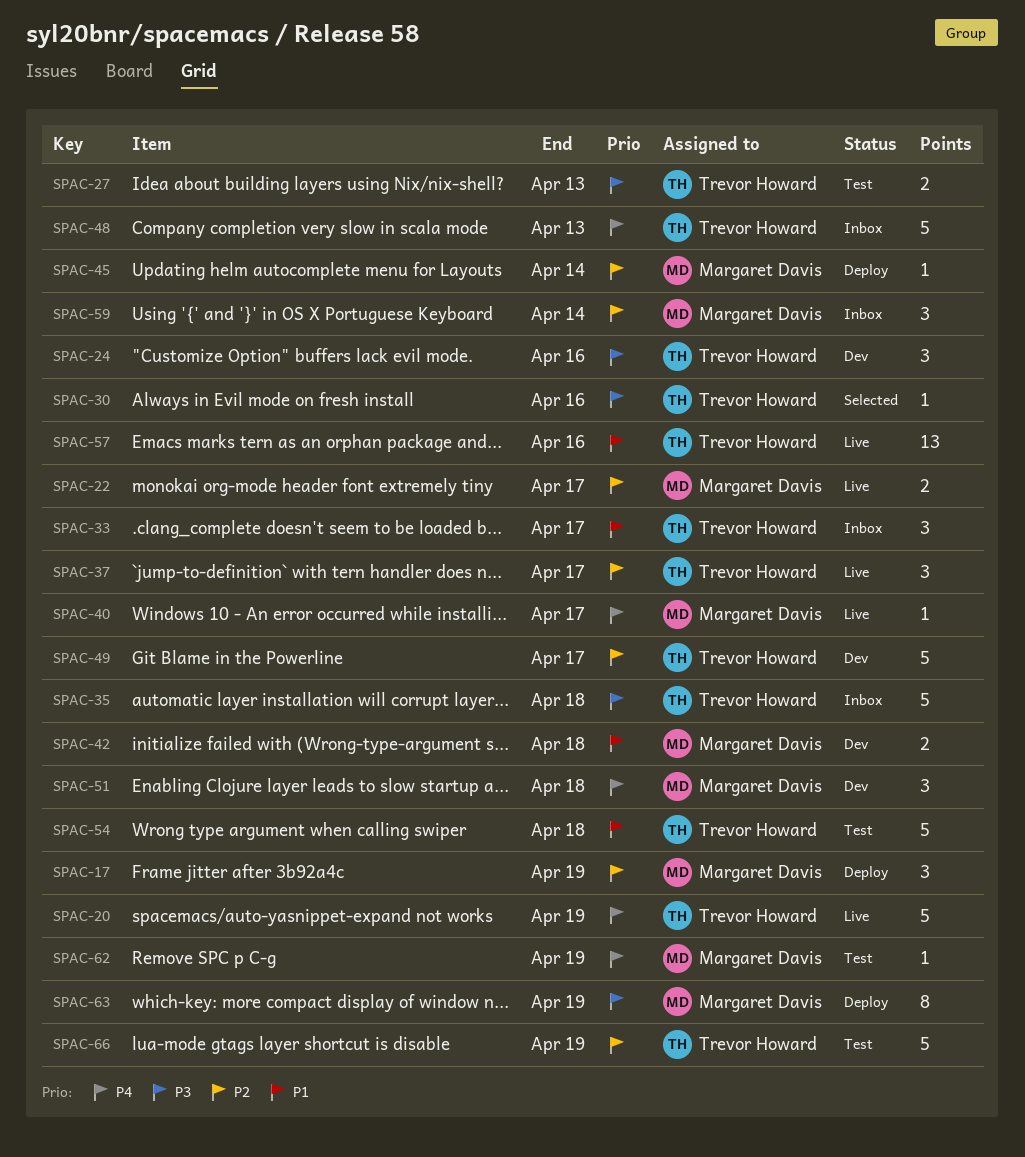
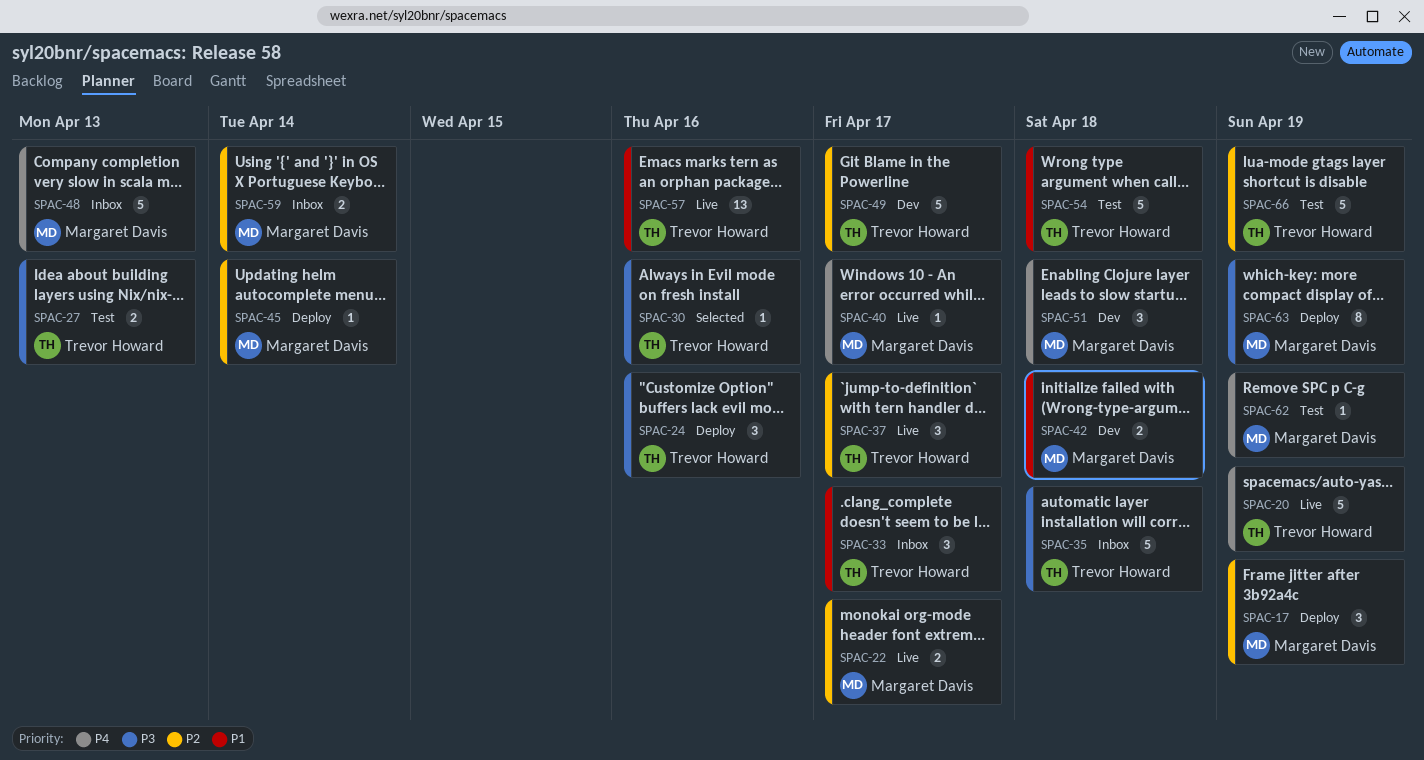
SPAC-24, status: Dev -> Deploy
SPAC-48, owner: Trevor Howard -> Margaret Davis
SPAC-59, estimate: 3 -> 2

